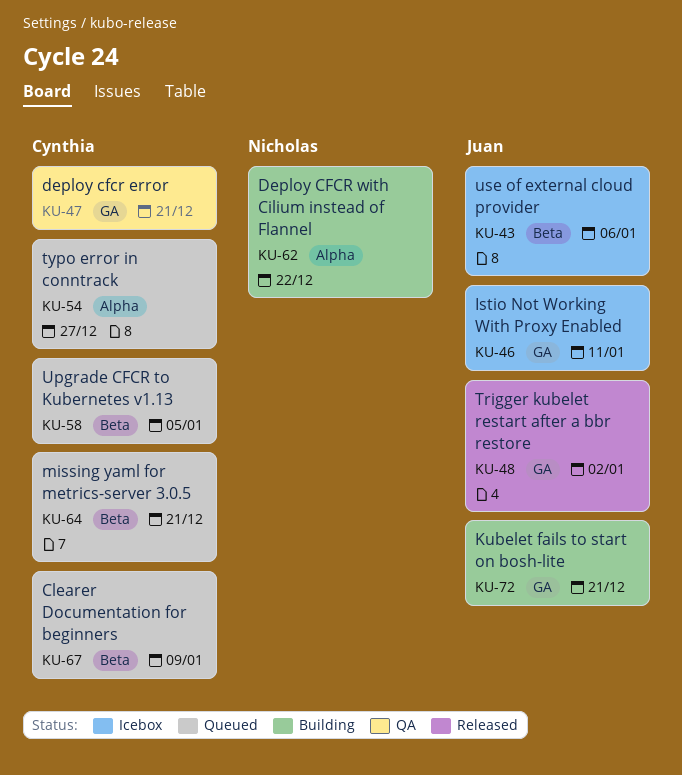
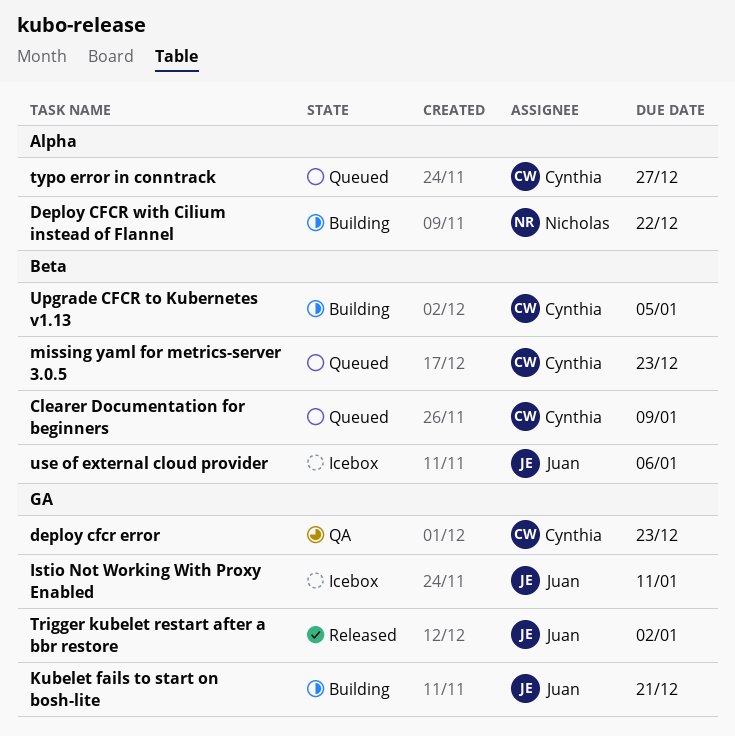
deploy cfcr error, due: Dec 21 -> Dec 23
missing yaml for metrics-server 3.0.5, due: Dec 21 -> Dec 23
Upgrade CFCR to Kubernetes v1.13, status: Queued -> Building

